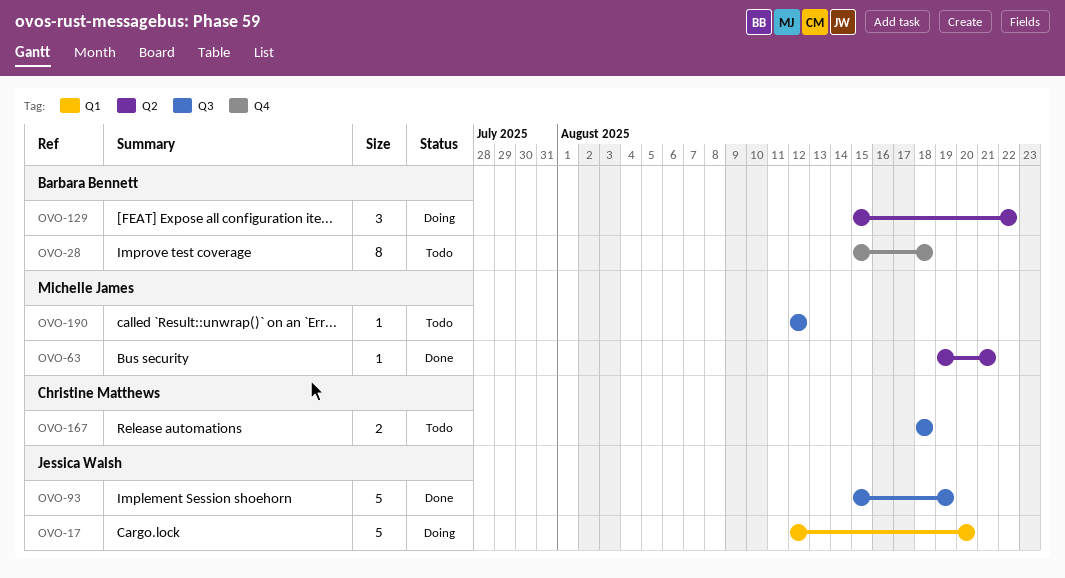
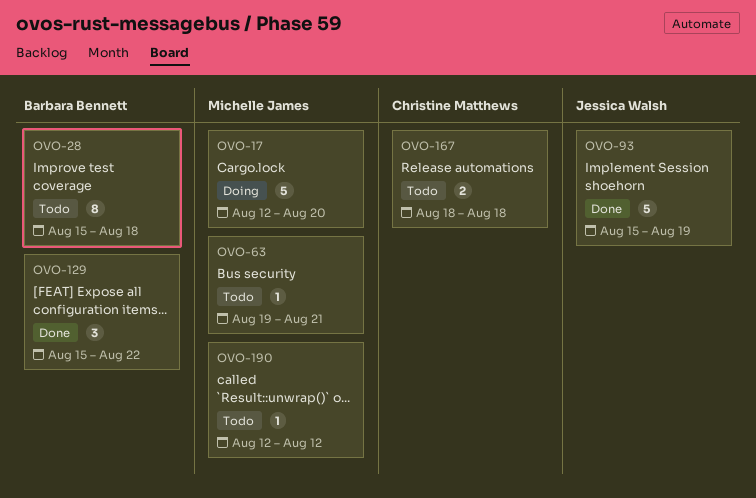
OVO-17, owner: Jessica Walsh -> Michelle James
OVO-63, status: Done -> Todo
OVO-129, status: Doing -> Done

